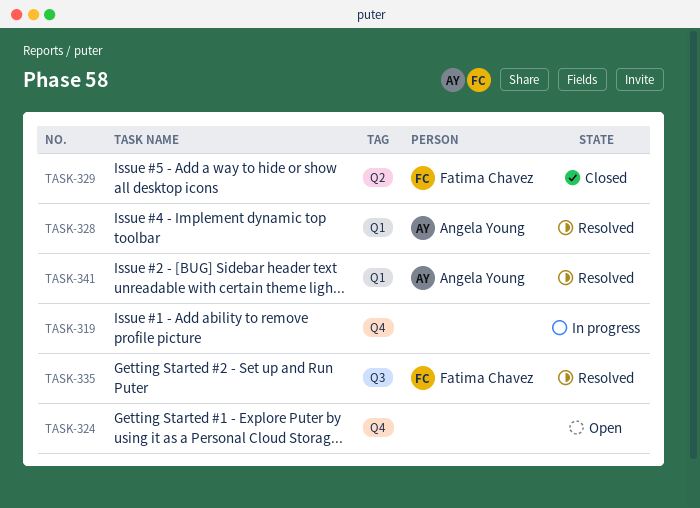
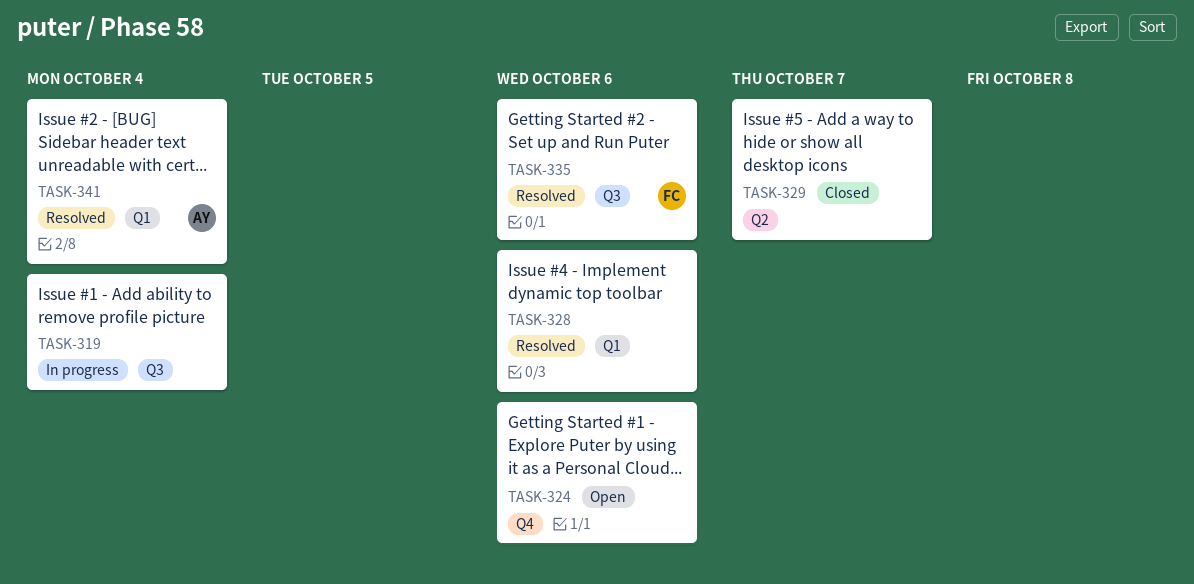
TASK-319, label: Q4 -> Q3
TASK-328, owner: Angela Young -> none
TASK-329, owner: Fatima Chavez -> none

